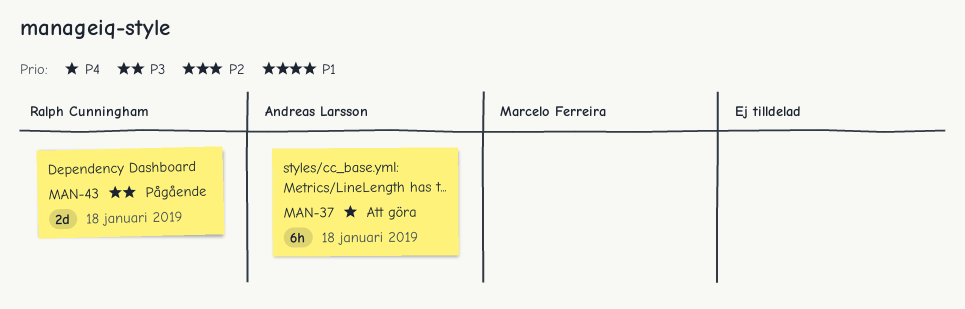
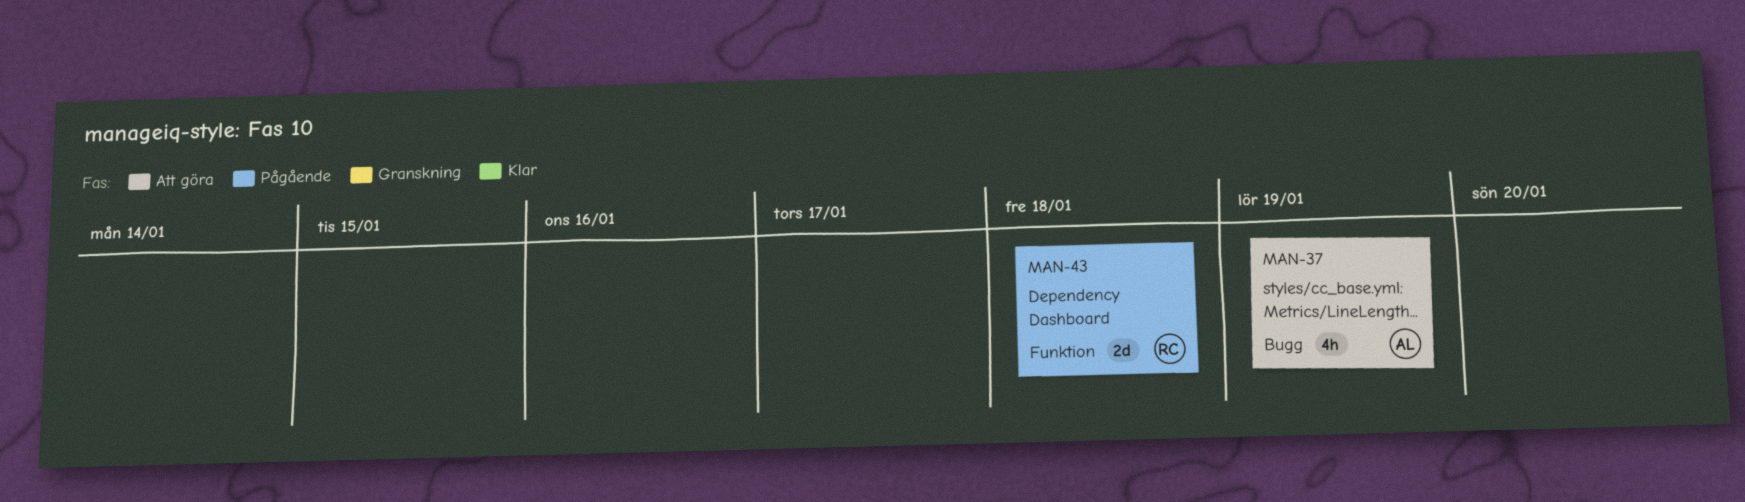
MAN-37, estimate: 6h -> 4h
MAN-37, due: Jan 18 -> Jan 19

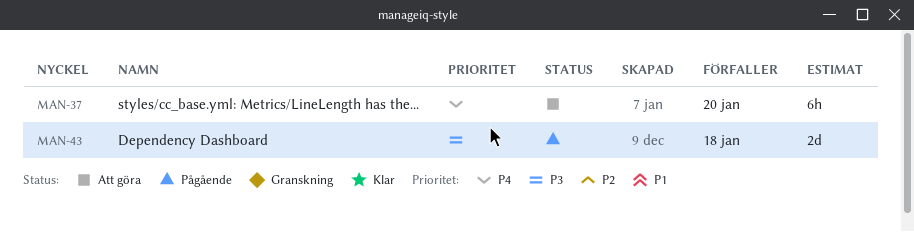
MAN-37, estimate: 4h -> 6h
MAN-37, due: Jan 19 -> Jan 20

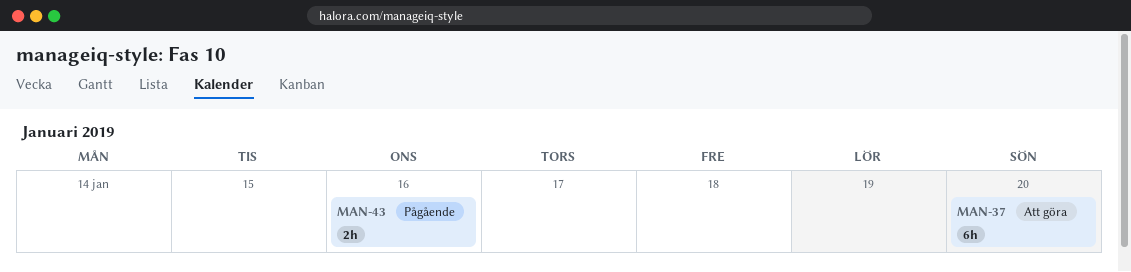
MAN-43, estimate: 2d -> 2h
MAN-43, due: Jan 18 -> Jan 16

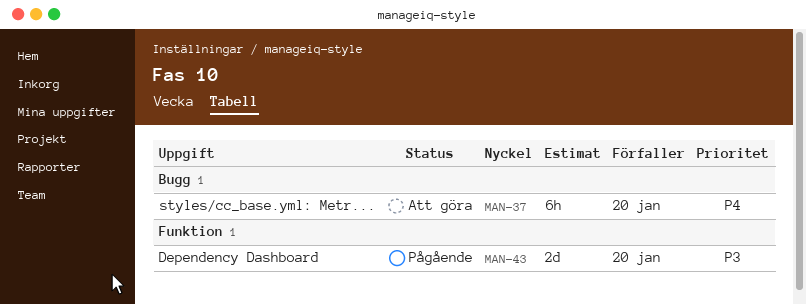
MAN-43, estimate: 2h -> 2d
MAN-43, due: Jan 16 -> Jan 20

